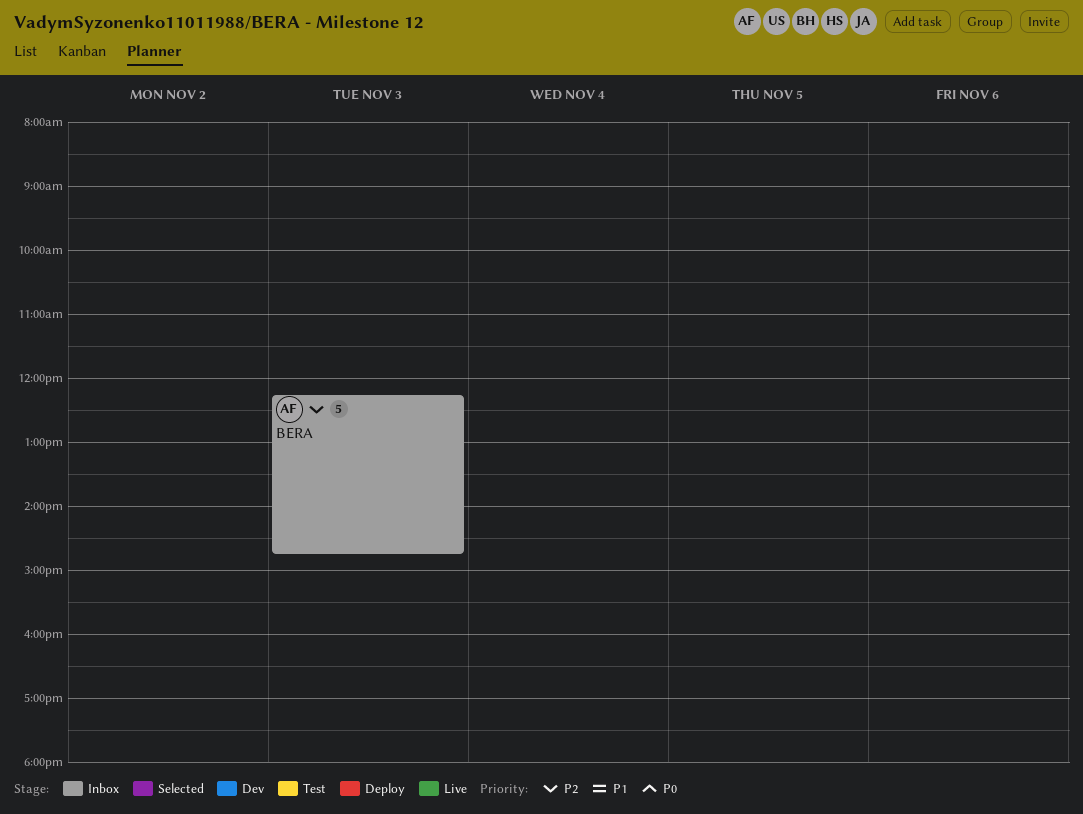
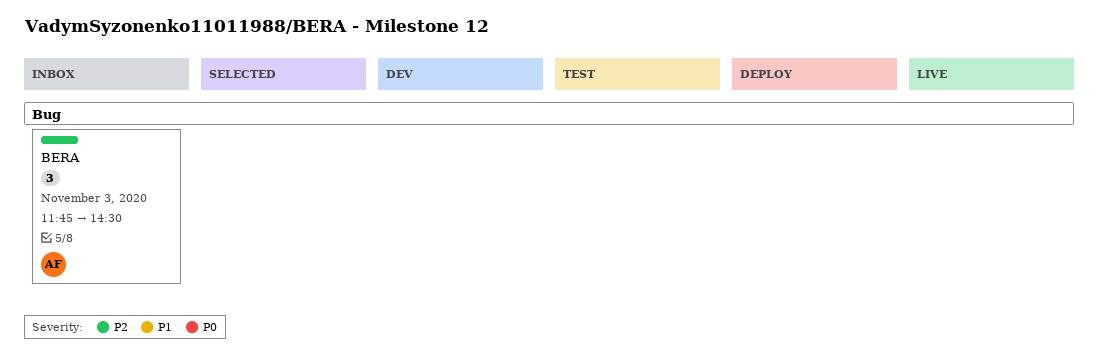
BERA, estimate: 5 -> 3
BERA, begins: 12:15 -> 11:45
BERA, ends: 14:45 -> 14:30

